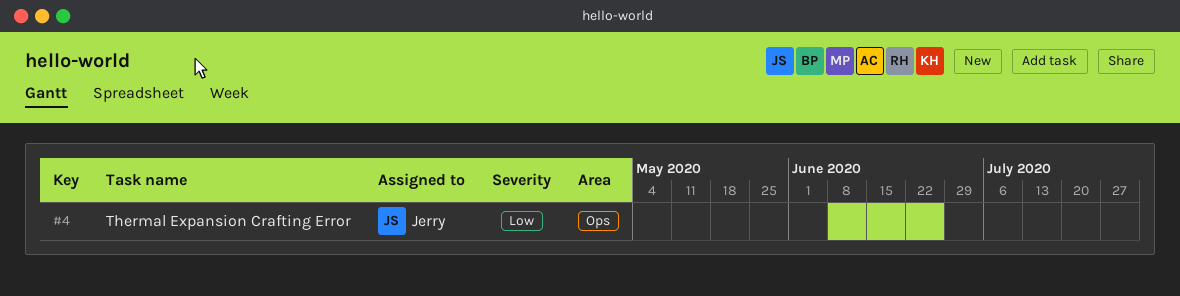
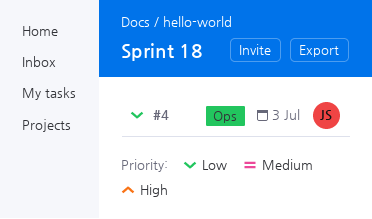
#4, due: Jun 26 -> Jul 3

